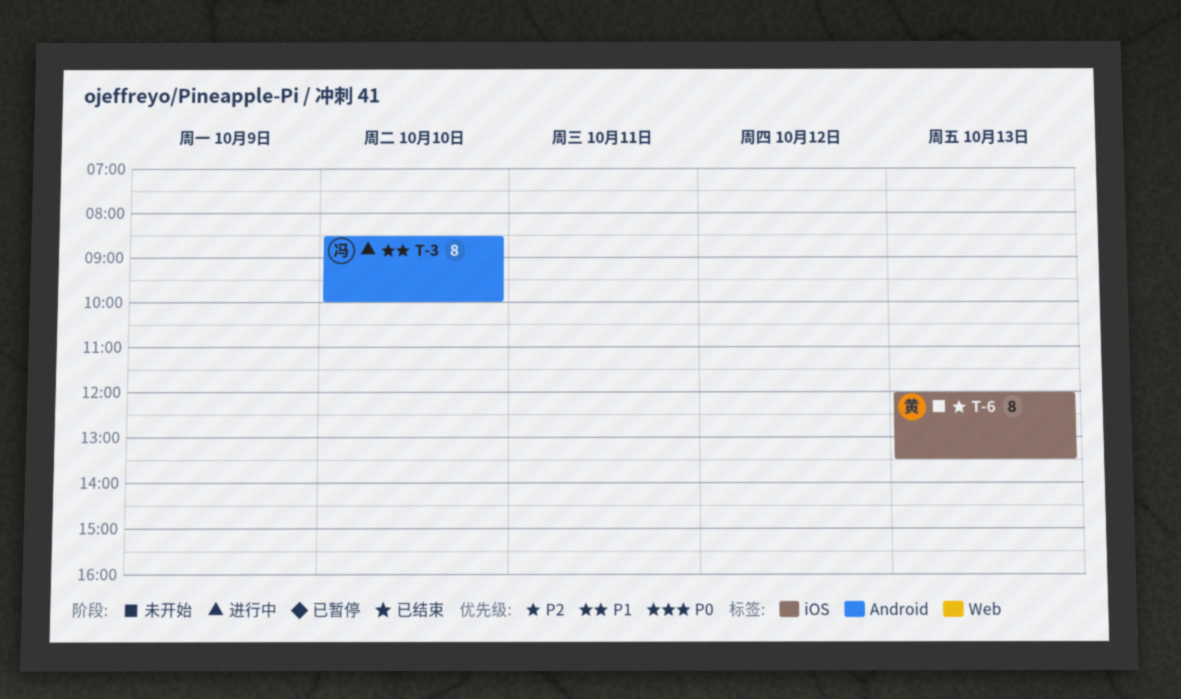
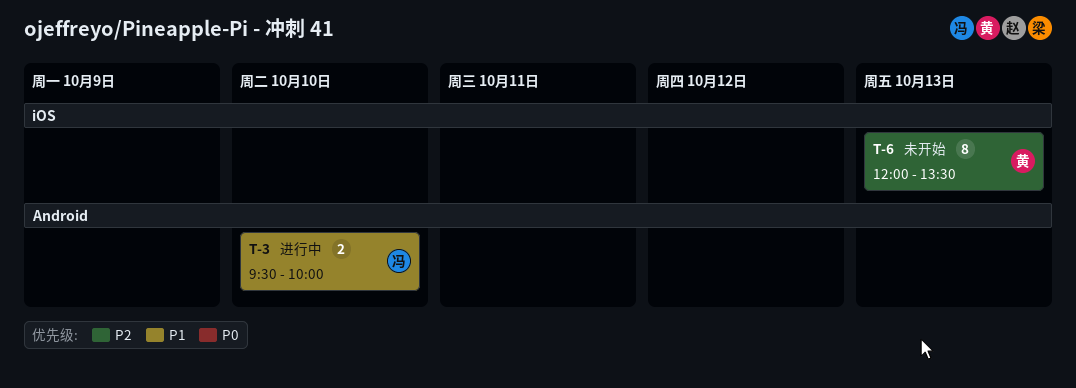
T-3, estimate: 8 -> 2
T-3, begins: 08:30 -> 09:30

